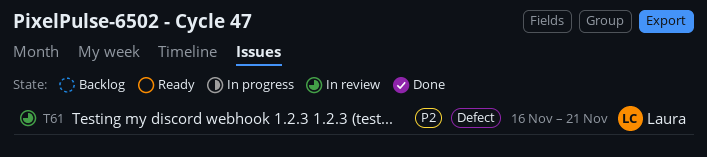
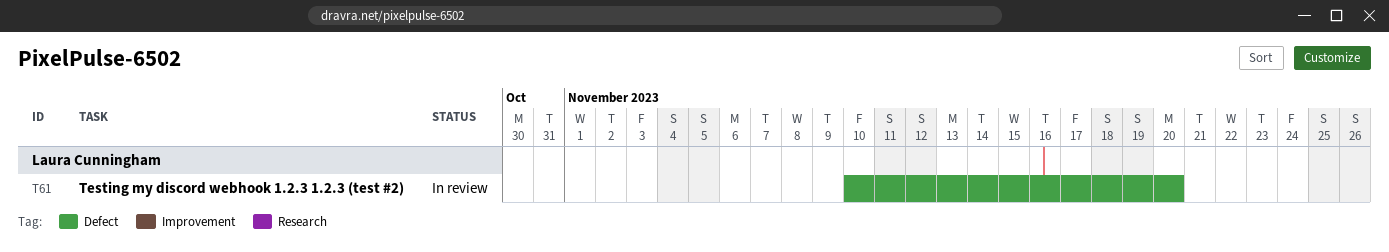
T61, start: Nov 16 -> Nov 10
T61, due: Nov 21 -> Nov 20

